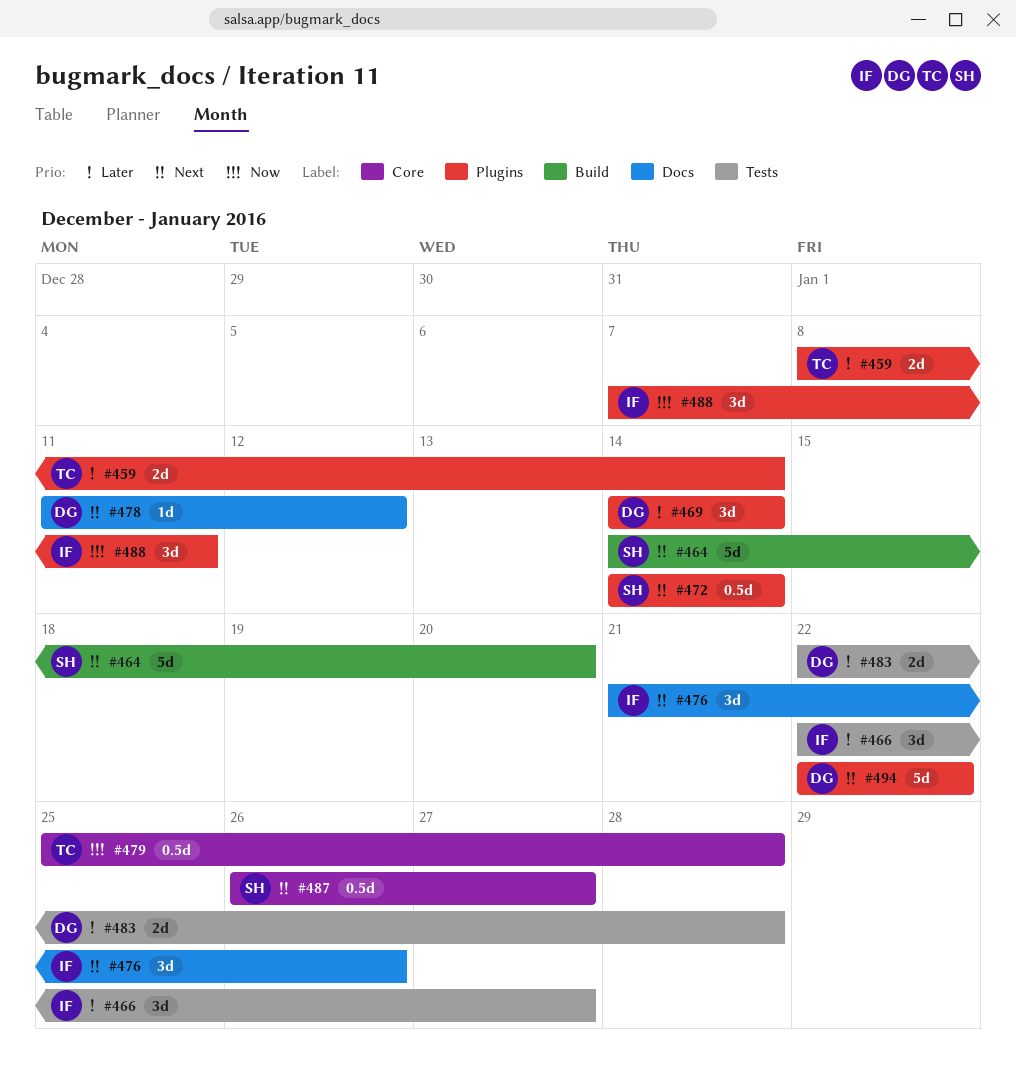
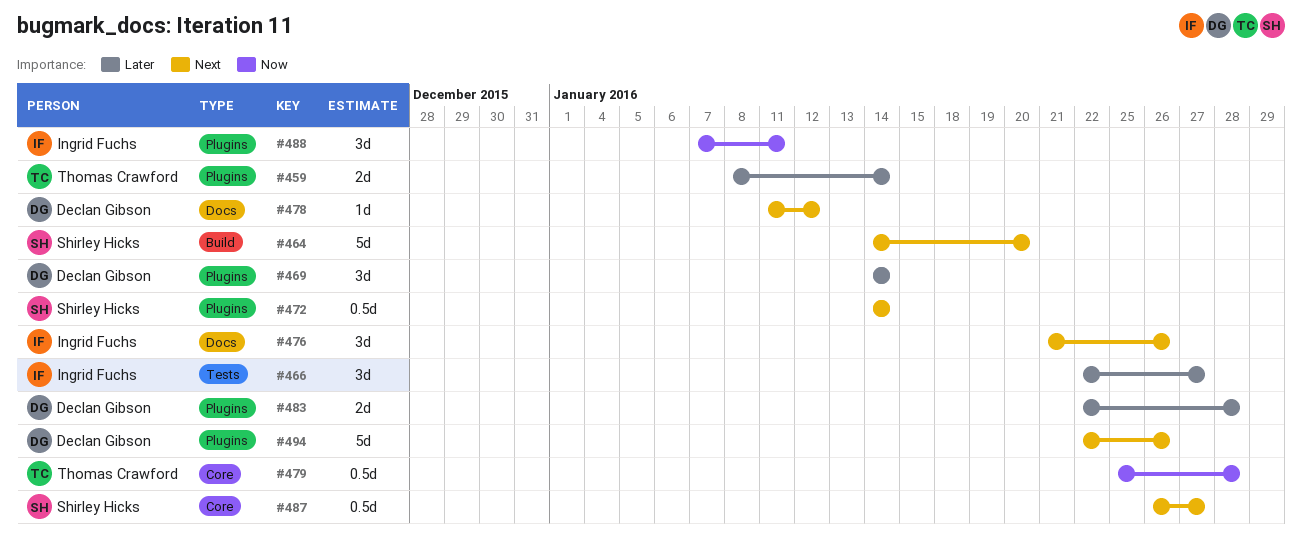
#483, label: Tests -> Plugins
#494, due: Jan 22 -> Jan 26

